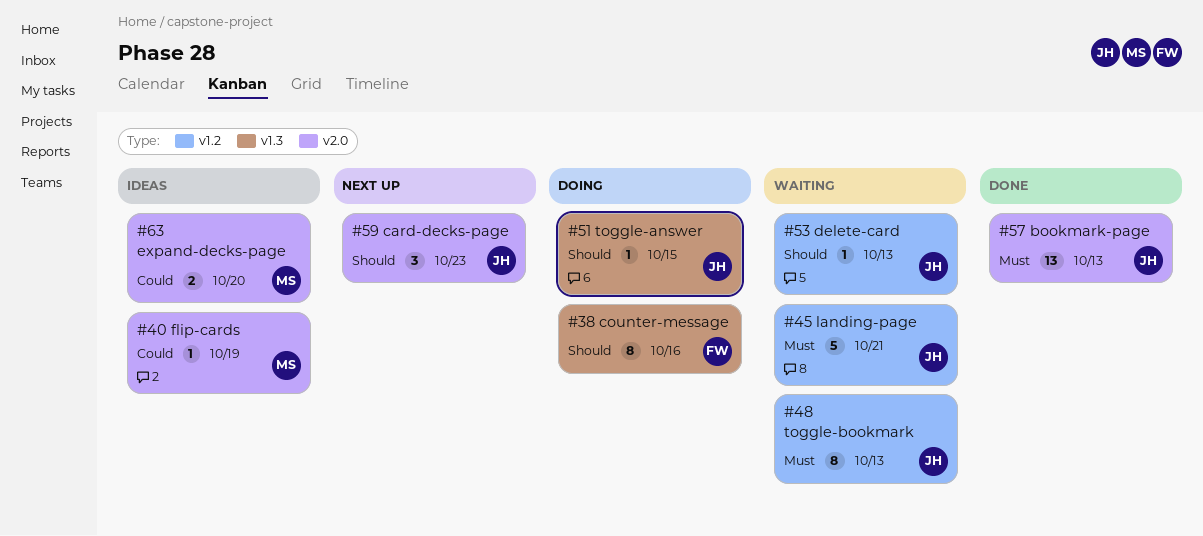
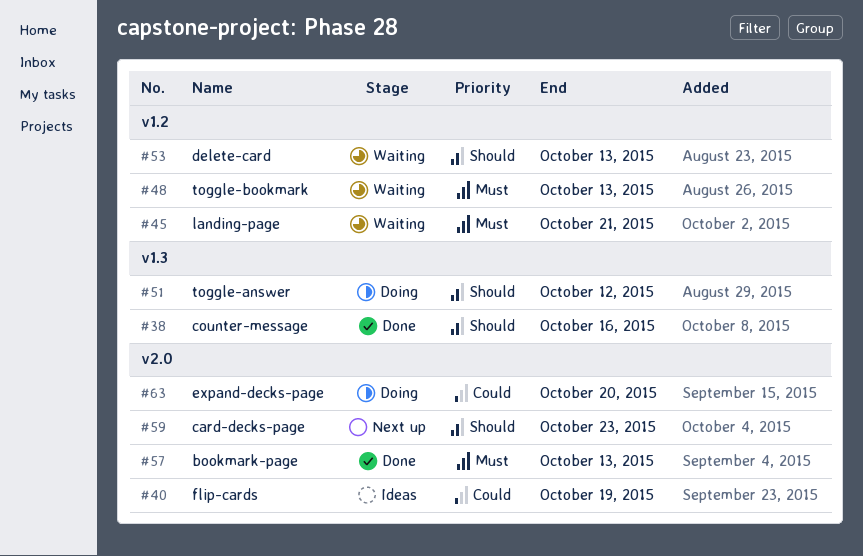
#38, status: Doing -> Done
#51, due: Oct 15 -> Oct 12
#63, status: Ideas -> Doing

